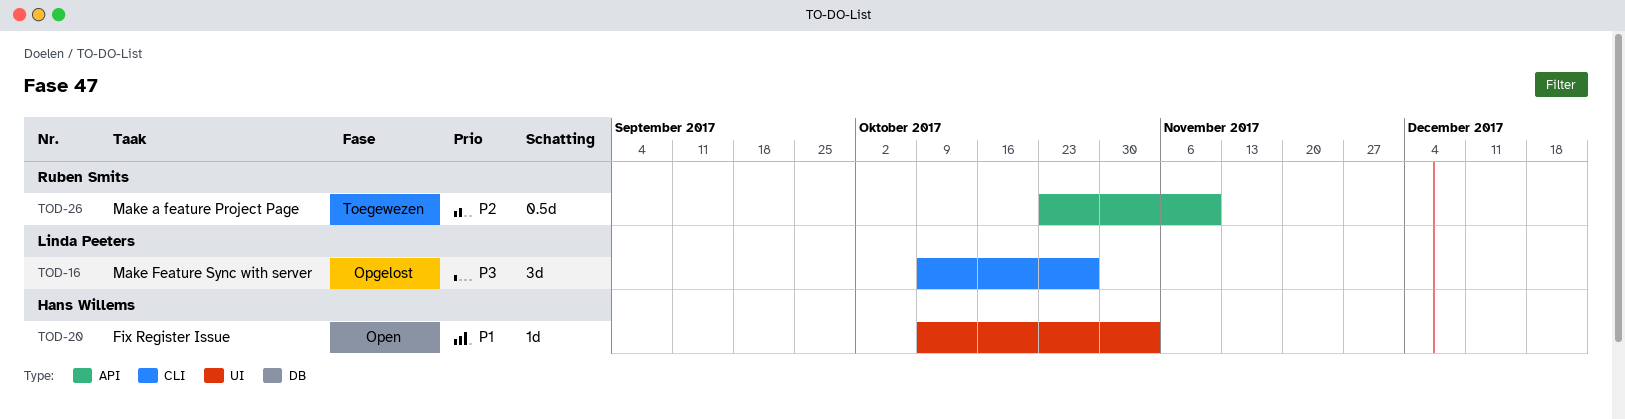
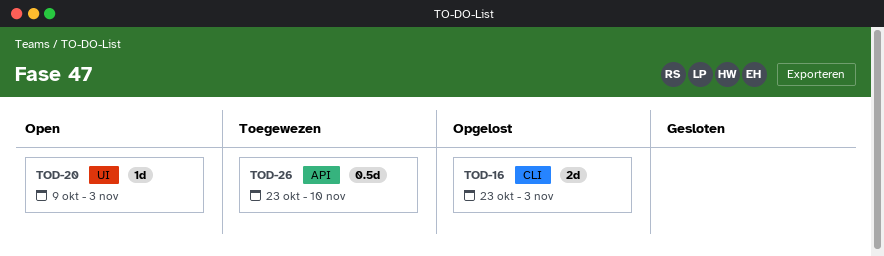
TOD-16, estimate: 3d -> 2d
TOD-16, start: Oct 9 -> Oct 23
TOD-16, due: Oct 27 -> Nov 3

